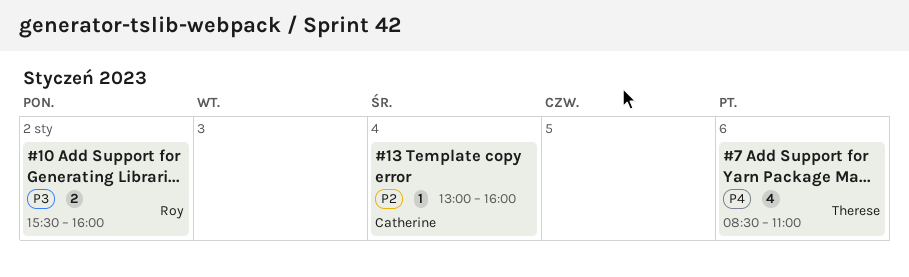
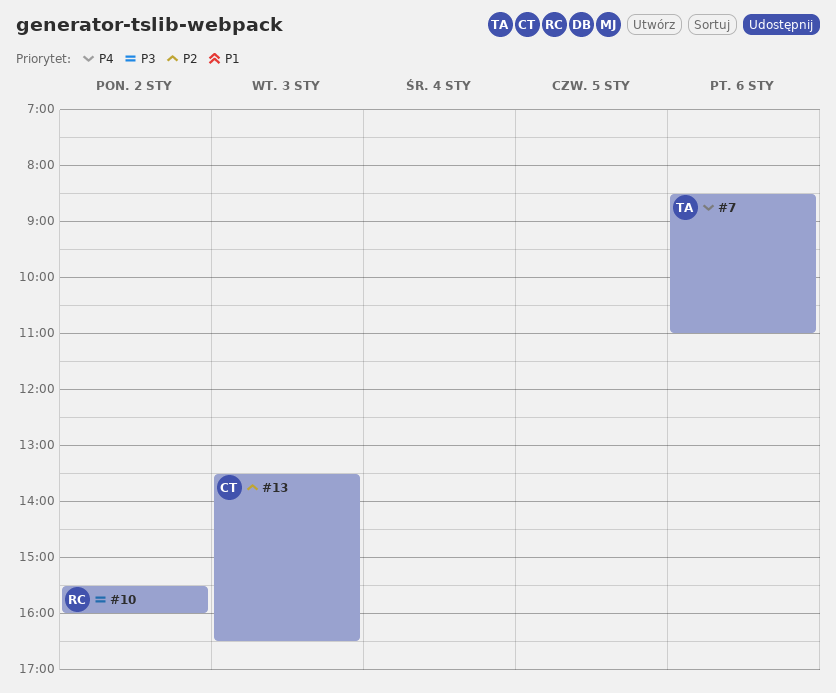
#13, day: Jan 4 -> Jan 3
#13, begins: 13:00 -> 13:30
#13, ends: 16:00 -> 16:30

